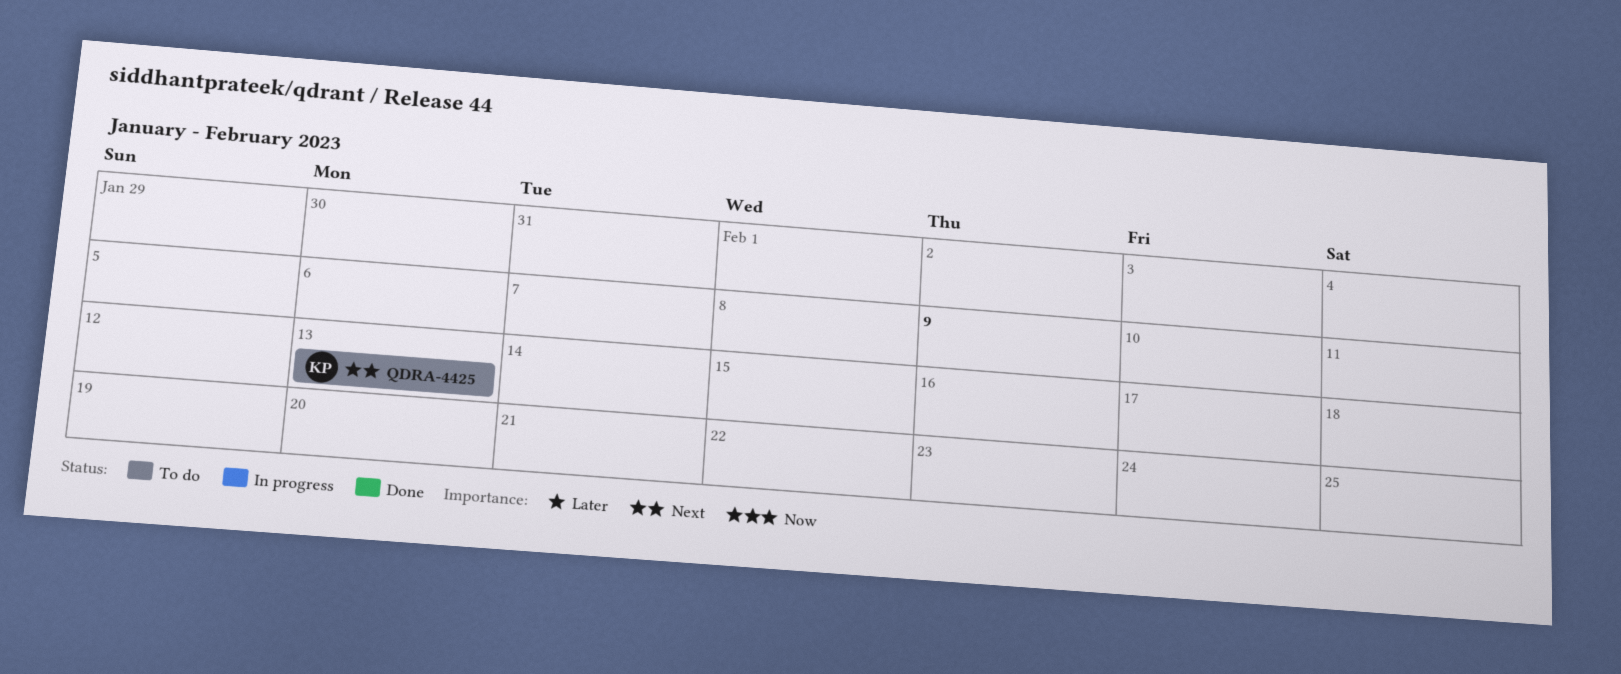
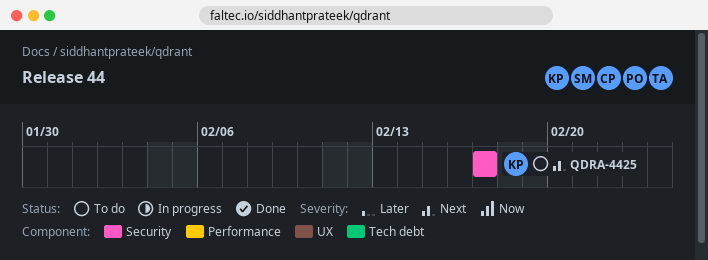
QDRA-4425, start: Feb 13 -> Feb 17
QDRA-4425, due: Feb 13 -> Feb 17

